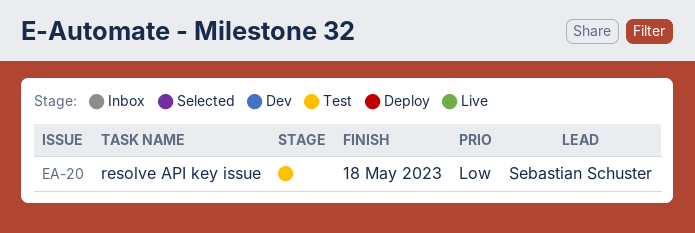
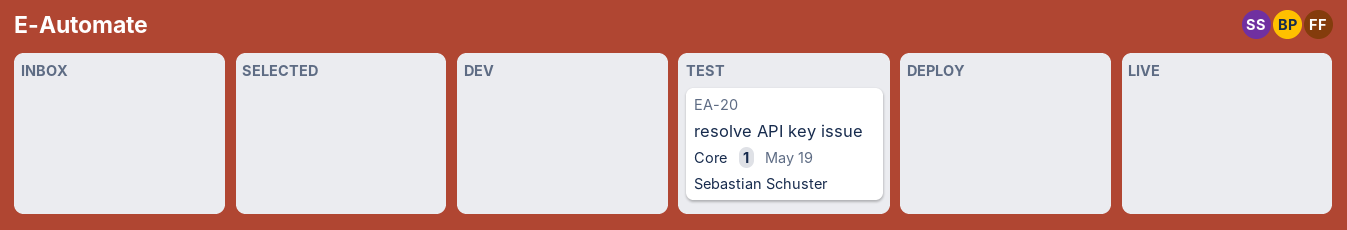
EA-20, due: May 18 -> May 19

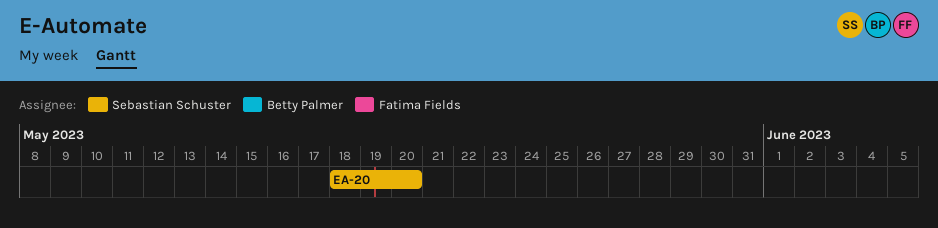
EA-20, due: May 19 -> May 20

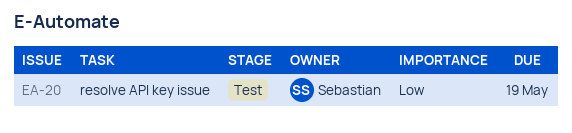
EA-20, due: May 20 -> May 19

